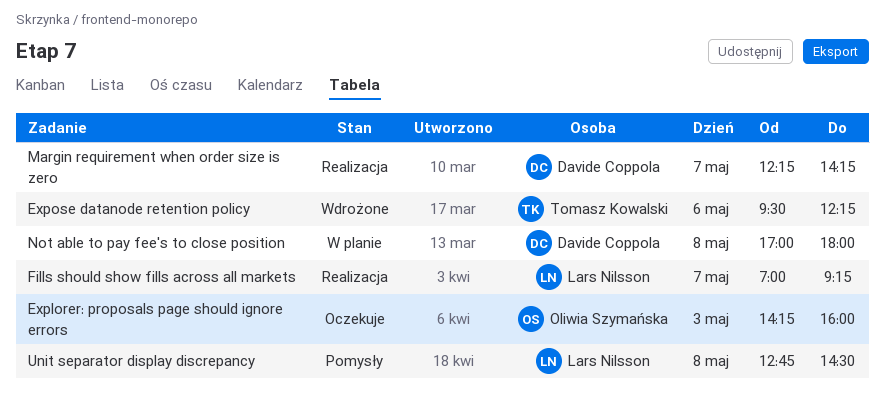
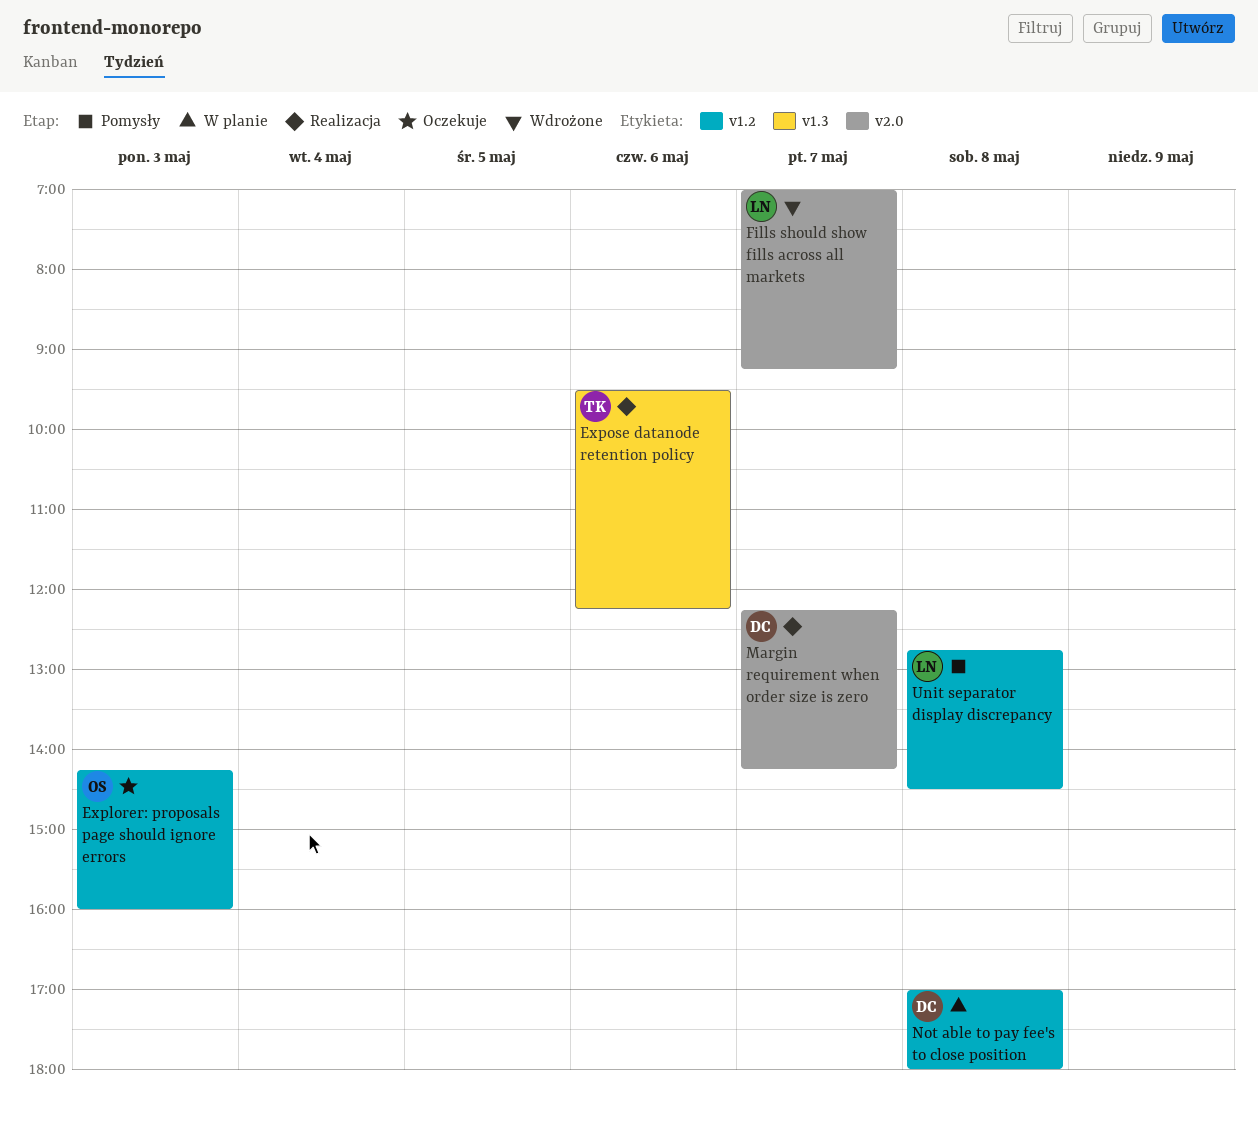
Expose datanode retention policy, status: Wdrożone -> Realizacja
Fills should show fills across all markets, status: Realizacja -> Wdrożone

